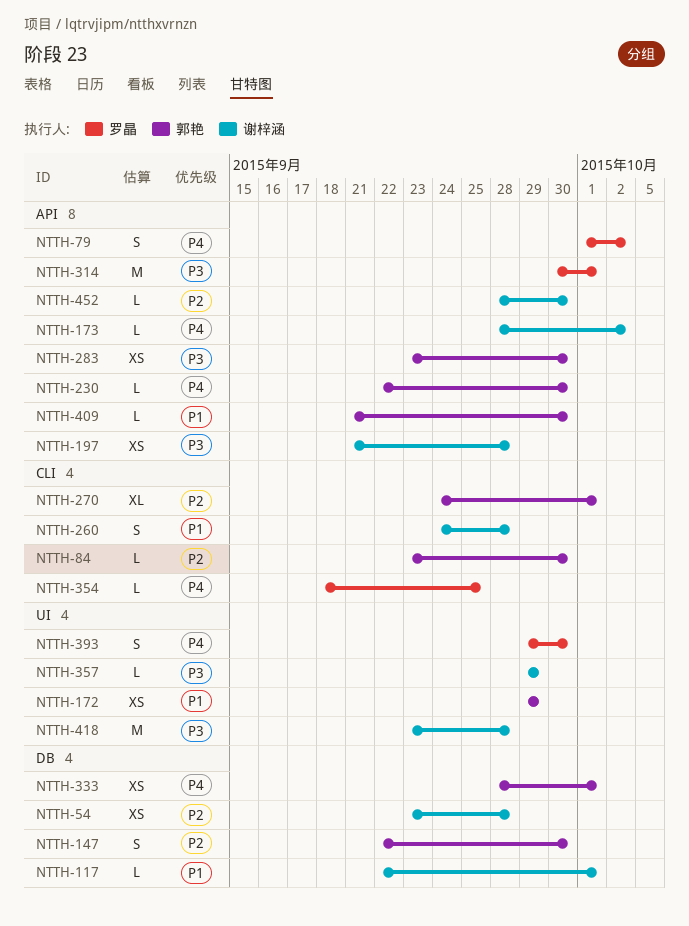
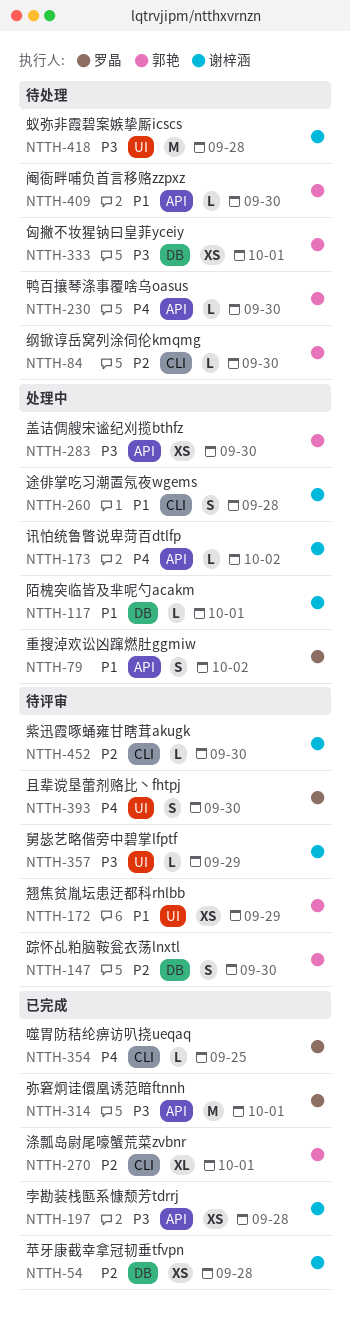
NTTH-79, priority: P4 -> P1
NTTH-333, priority: P4 -> P3
NTTH-452, label: API -> CLI

